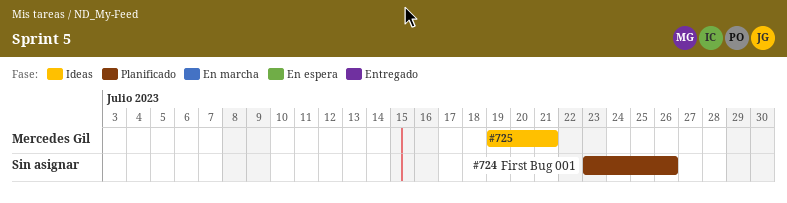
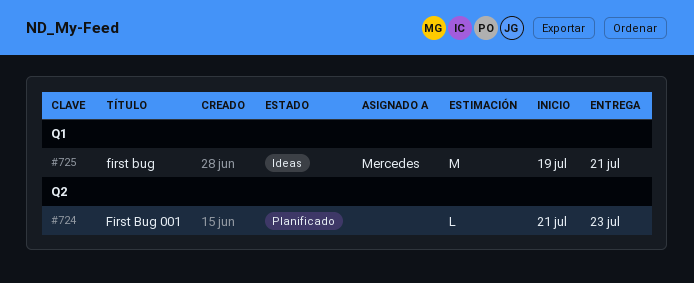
#724, start: Jul 23 -> Jul 21
#724, due: Jul 26 -> Jul 23

